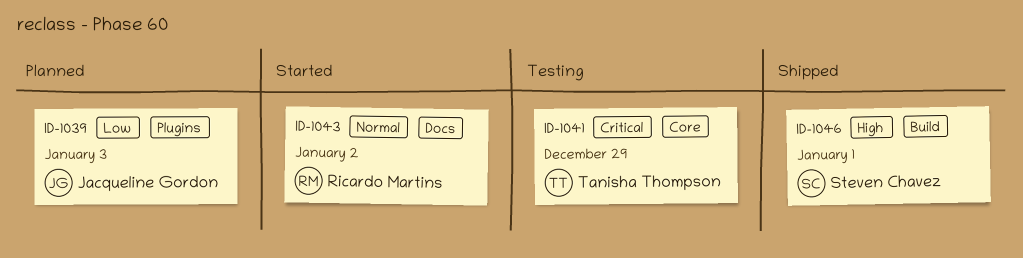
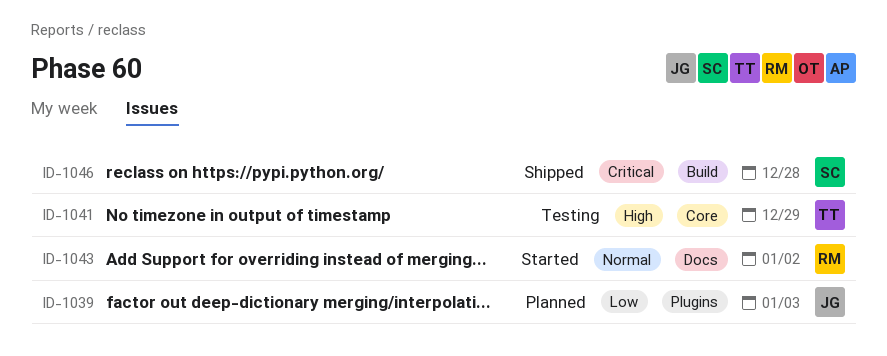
ID-1041, priority: Critical -> High
ID-1046, priority: High -> Critical
ID-1046, due: Jan 1 -> Dec 28

